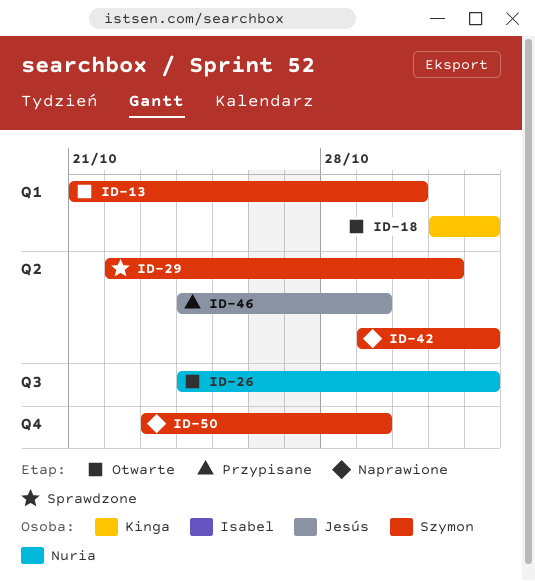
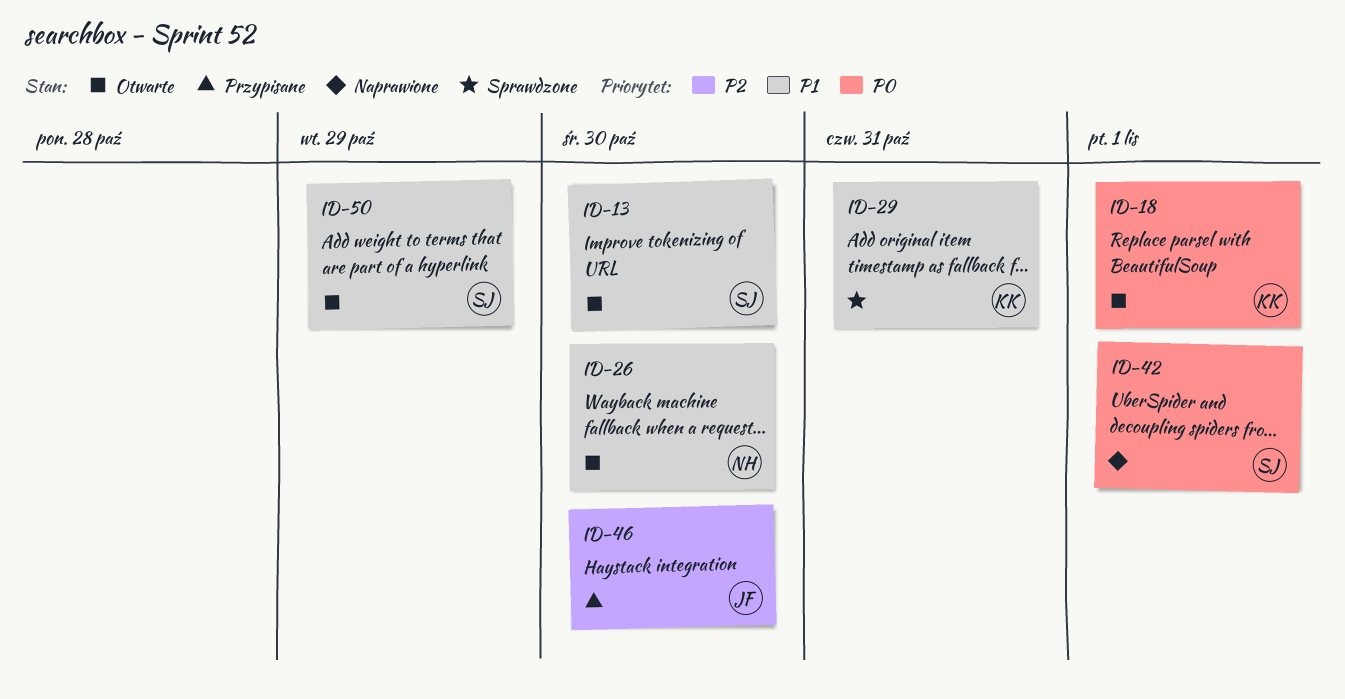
ID-26, due: Nov 1 -> Oct 30
ID-29, owner: Szymon -> Kinga
ID-46, due: Oct 29 -> Oct 30
ID-50, status: Naprawione -> Otwarte

